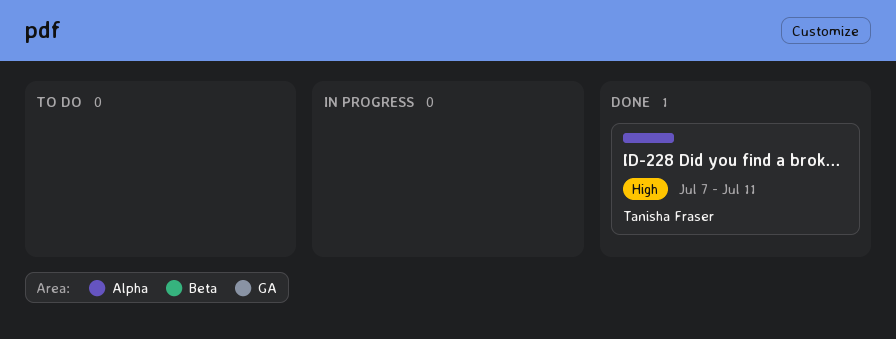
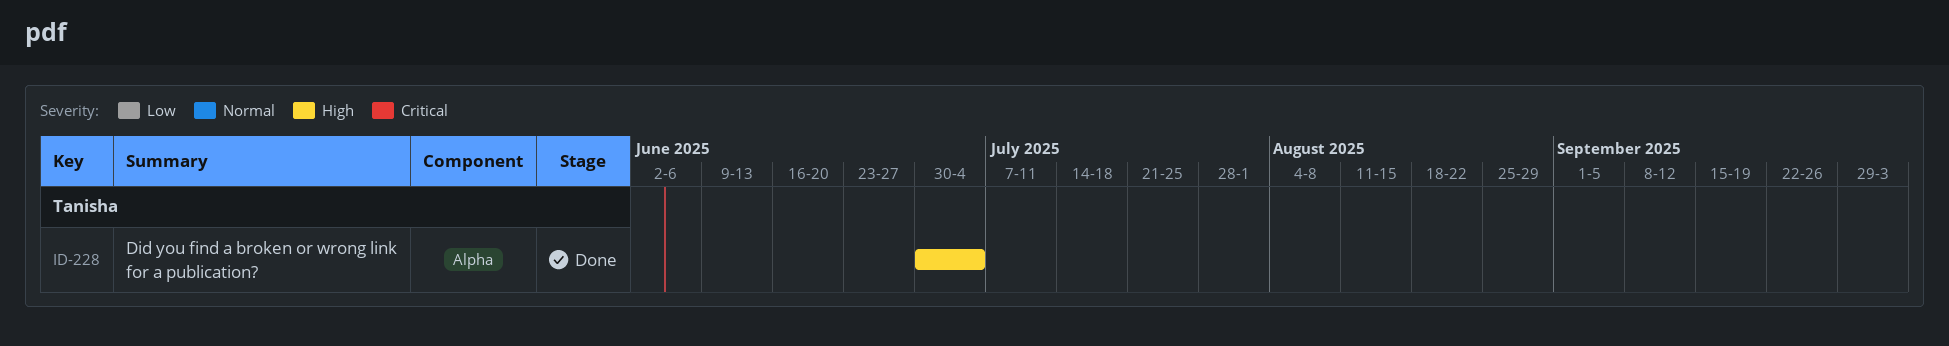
ID-228, start: Jul 7 -> Jun 30
ID-228, due: Jul 11 -> Jul 4

